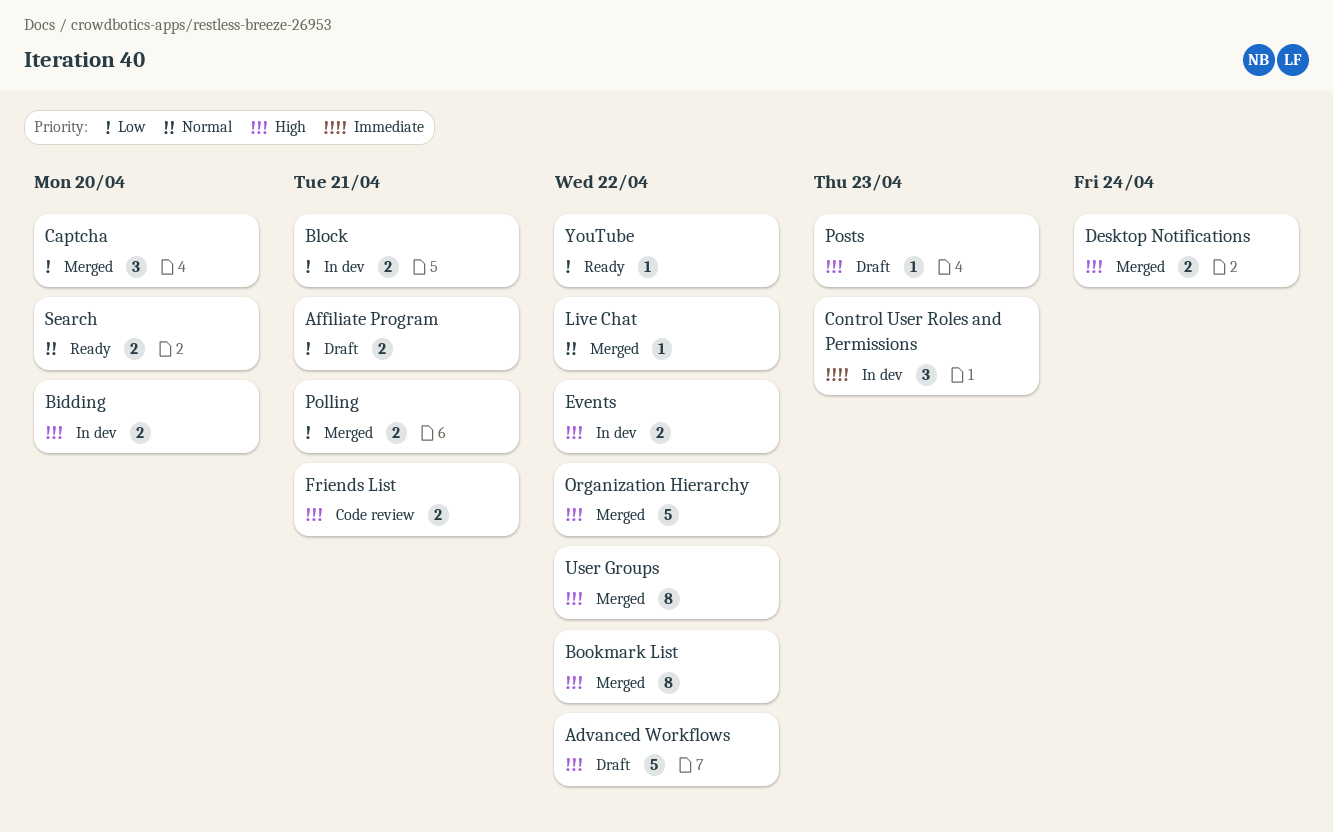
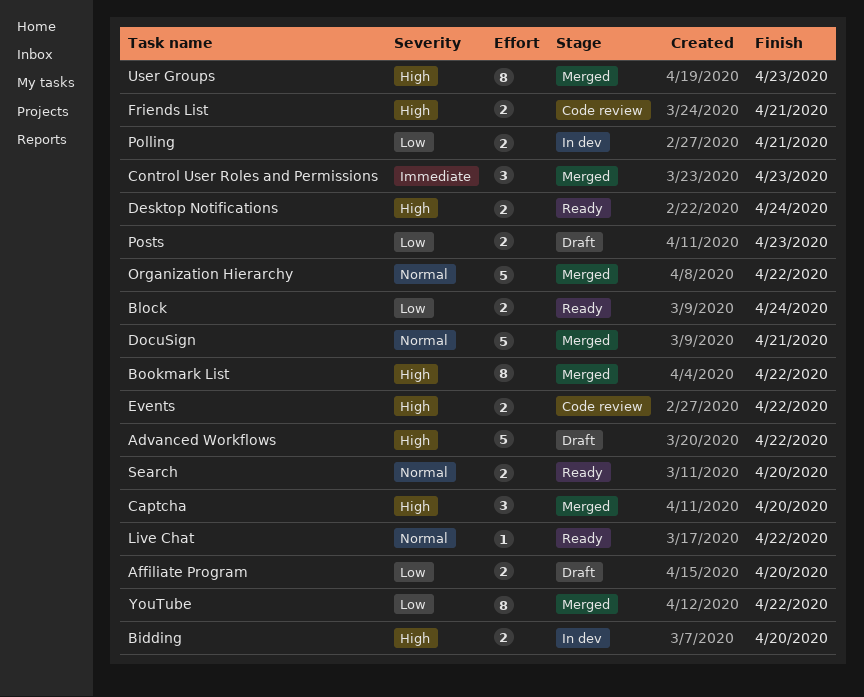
Affiliate Program, due: Apr 21 -> Apr 20
Block, status: In dev -> Ready
Block, due: Apr 21 -> Apr 24
Captcha, priority: Low -> High
Control User Roles and Permissions, status: In dev -> Merged
Desktop Notifications, status: Merged -> Ready
DocuSign: none -> present
Events, status: In dev -> Code review
Live Chat, status: Merged -> Ready
Organization Hierarchy, priority: High -> Normal
Polling, status: Merged -> In dev
Posts, priority: High -> Low
Posts, estimate: 1 -> 2
User Groups, due: Apr 22 -> Apr 23
YouTube, status: Ready -> Merged
YouTube, estimate: 1 -> 8

